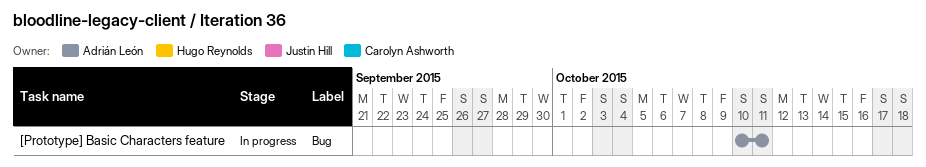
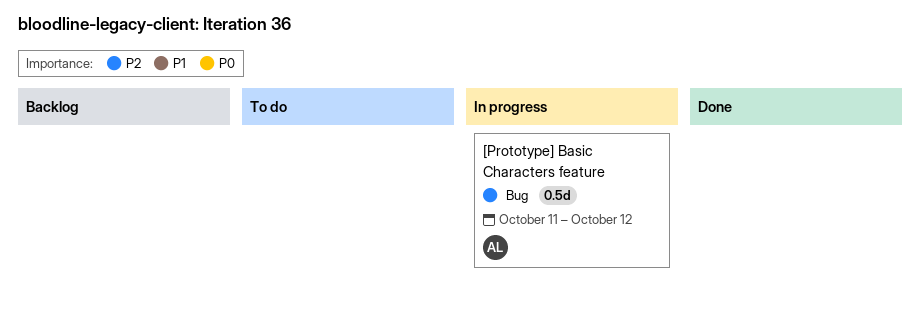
[Prototype] Basic Characters feature, start: Oct 10 -> Oct 11
[Prototype] Basic Characters feature, due: Oct 11 -> Oct 12

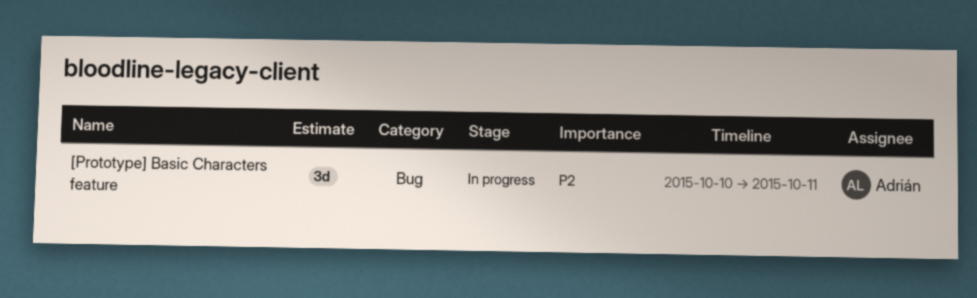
[Prototype] Basic Characters feature, estimate: 0.5d -> 3d
[Prototype] Basic Characters feature, start: Oct 11 -> Oct 10
[Prototype] Basic Characters feature, due: Oct 12 -> Oct 11

